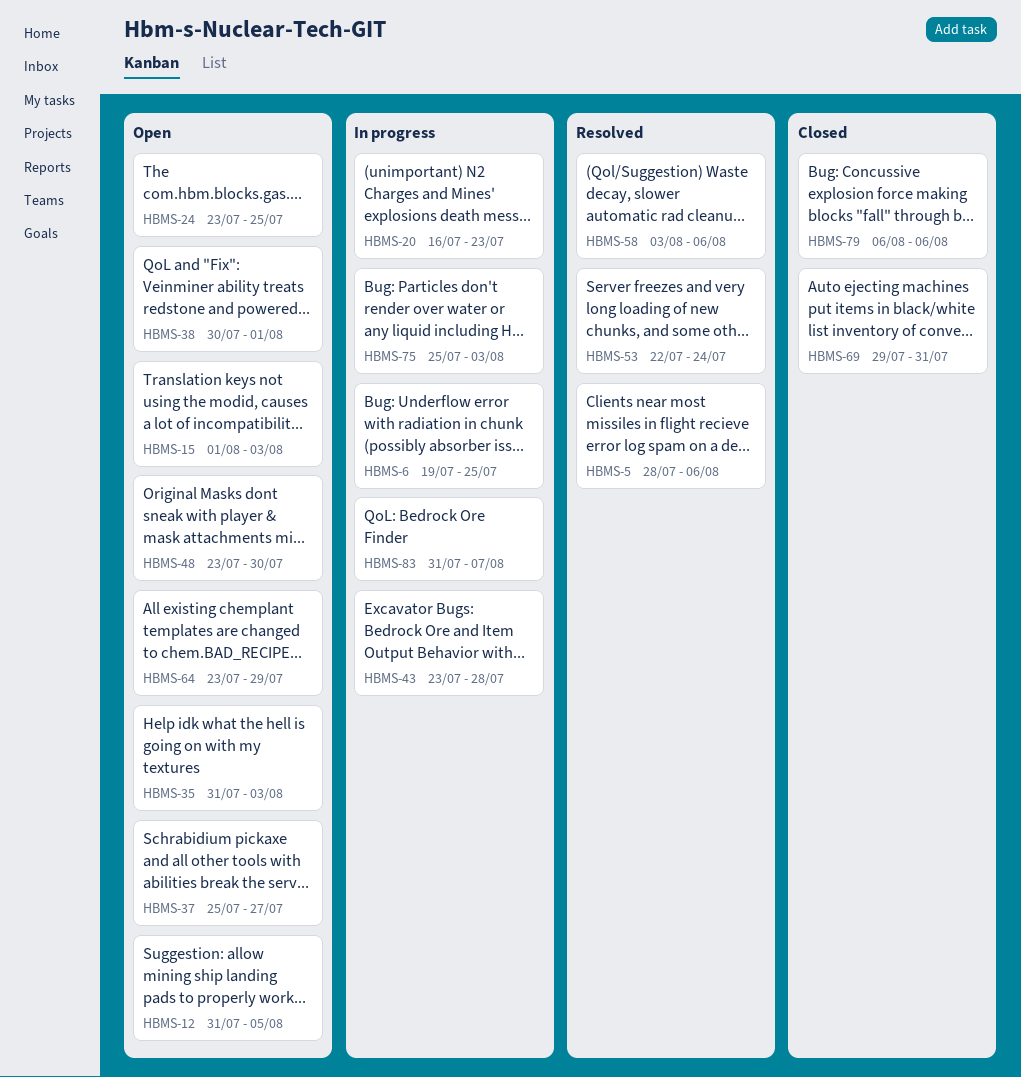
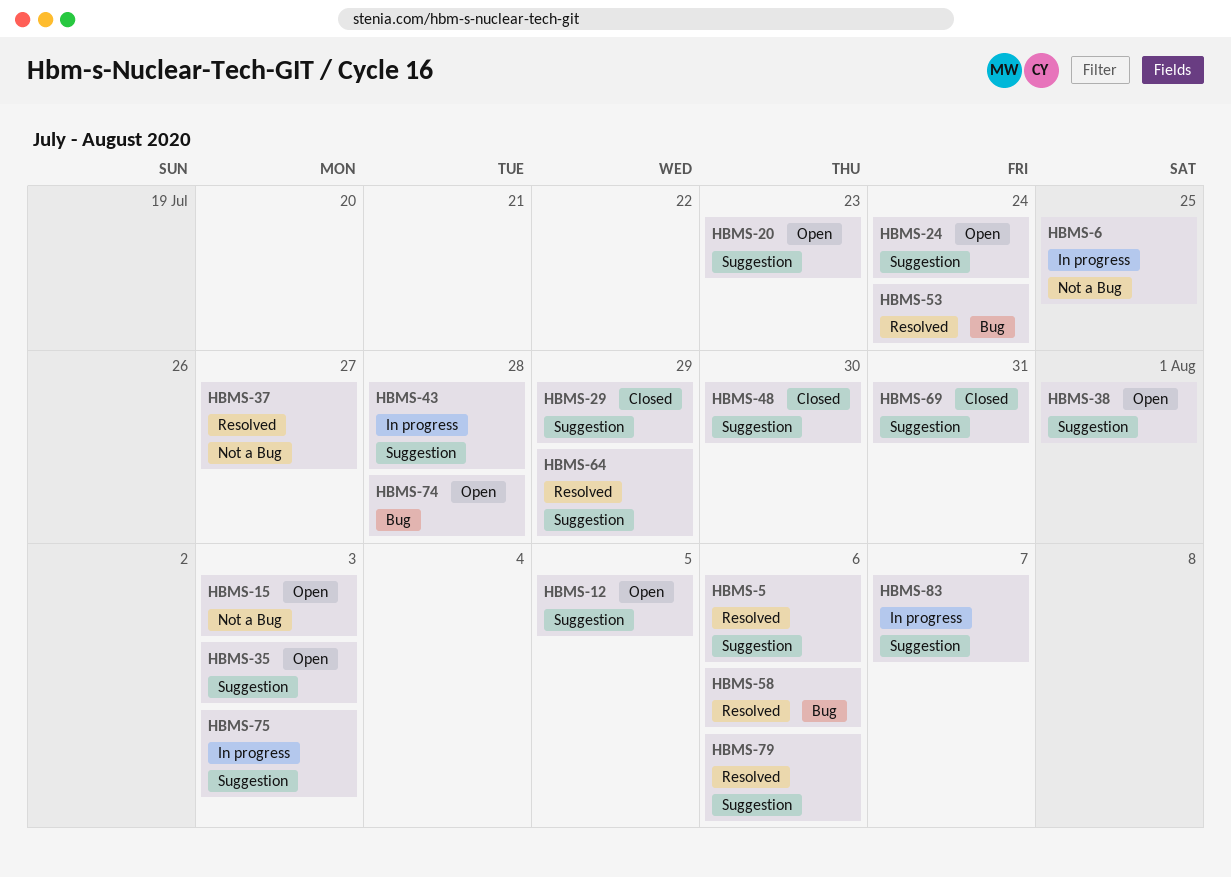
HBMS-20, status: In progress -> Open
HBMS-24, due: Jul 25 -> Jul 24
HBMS-29: none -> present
HBMS-37, status: Open -> Resolved
HBMS-48, status: Open -> Closed
HBMS-64, status: Open -> Resolved
HBMS-74: none -> present
HBMS-79, status: Closed -> Resolved

